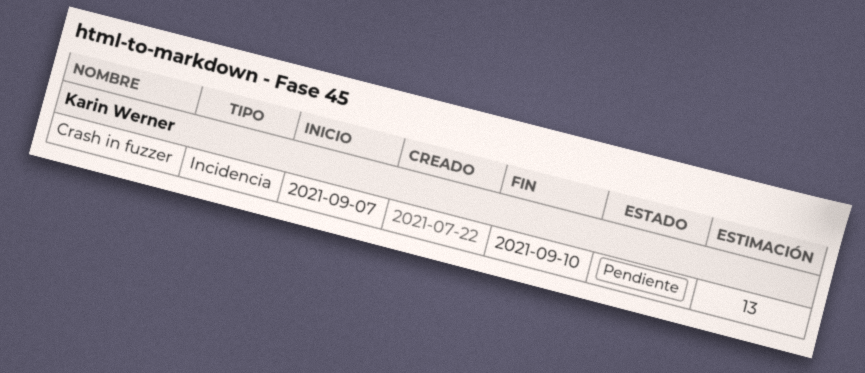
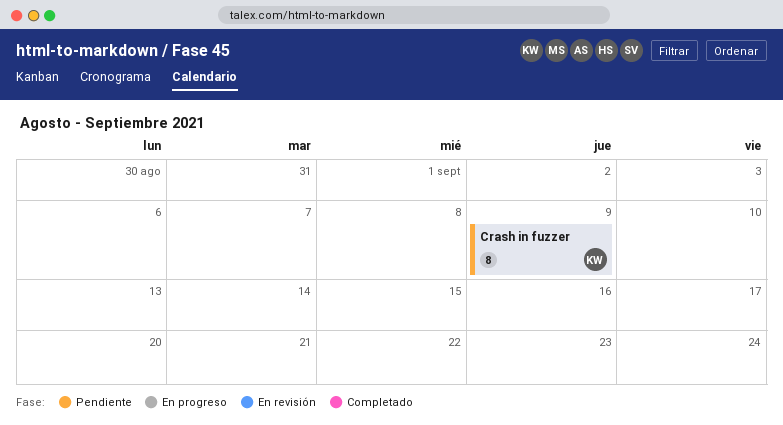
Crash in fuzzer, estimate: 13 -> 8
Crash in fuzzer, due: Sep 10 -> Sep 9

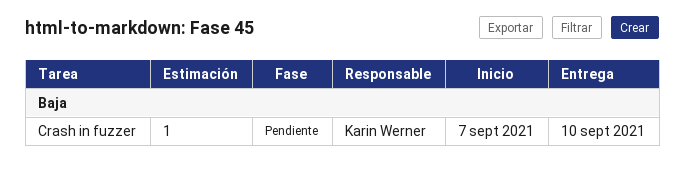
Crash in fuzzer, estimate: 8 -> 1
Crash in fuzzer, due: Sep 9 -> Sep 10

